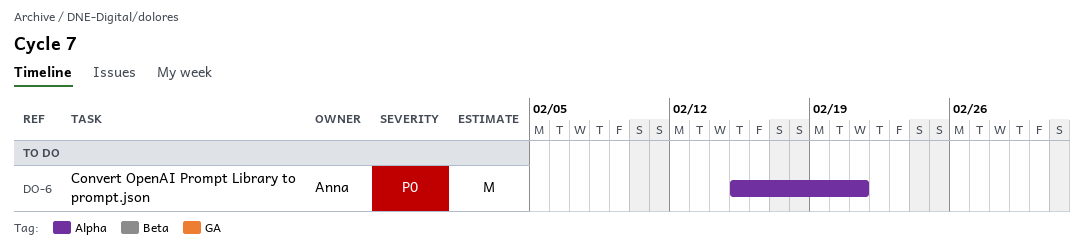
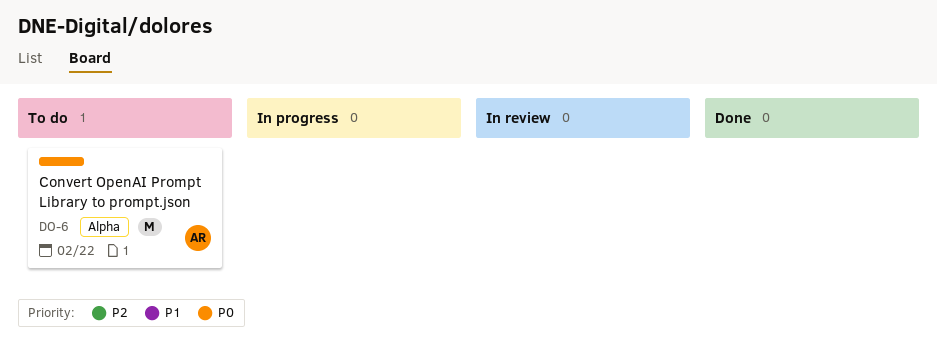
DO-6, due: Feb 21 -> Feb 22

